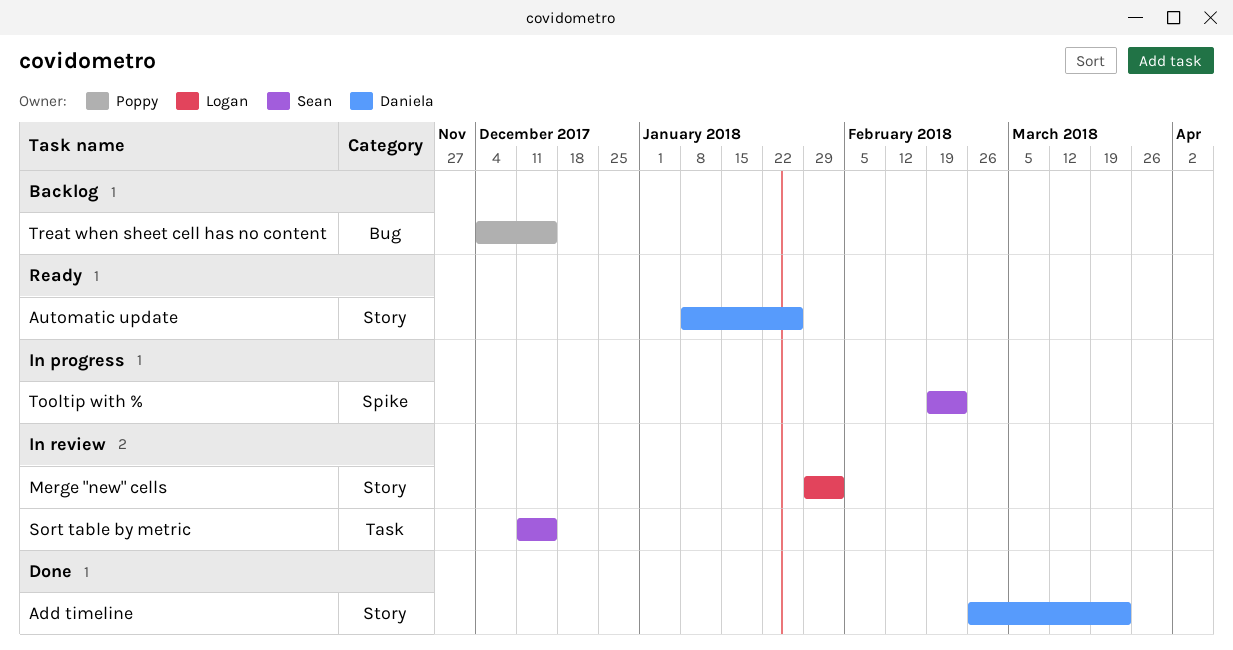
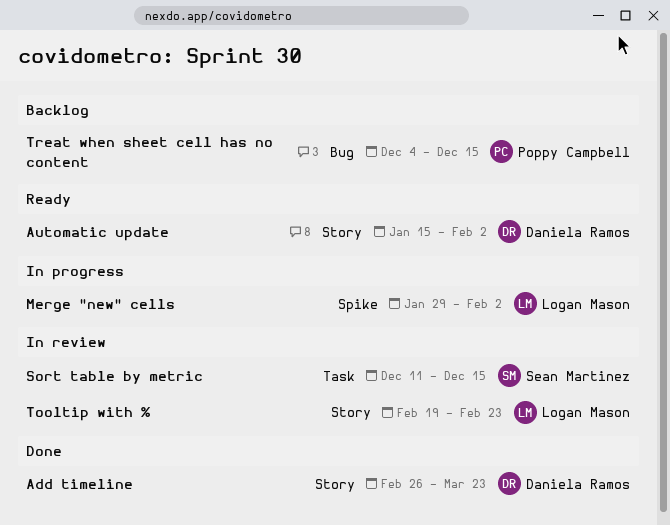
Automatic update, start: Jan 8 -> Jan 15
Automatic update, due: Jan 26 -> Feb 2
Merge "new" cells, status: In review -> In progress
Merge "new" cells, label: Story -> Spike
Tooltip with %, status: In progress -> In review
Tooltip with %, owner: Sean Martinez -> Logan Mason
Tooltip with %, label: Spike -> Story

